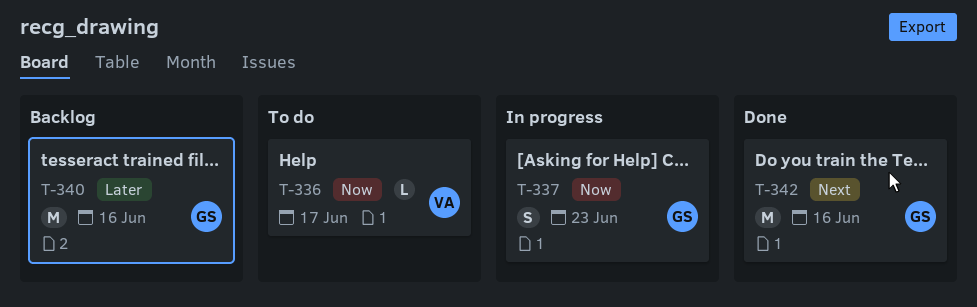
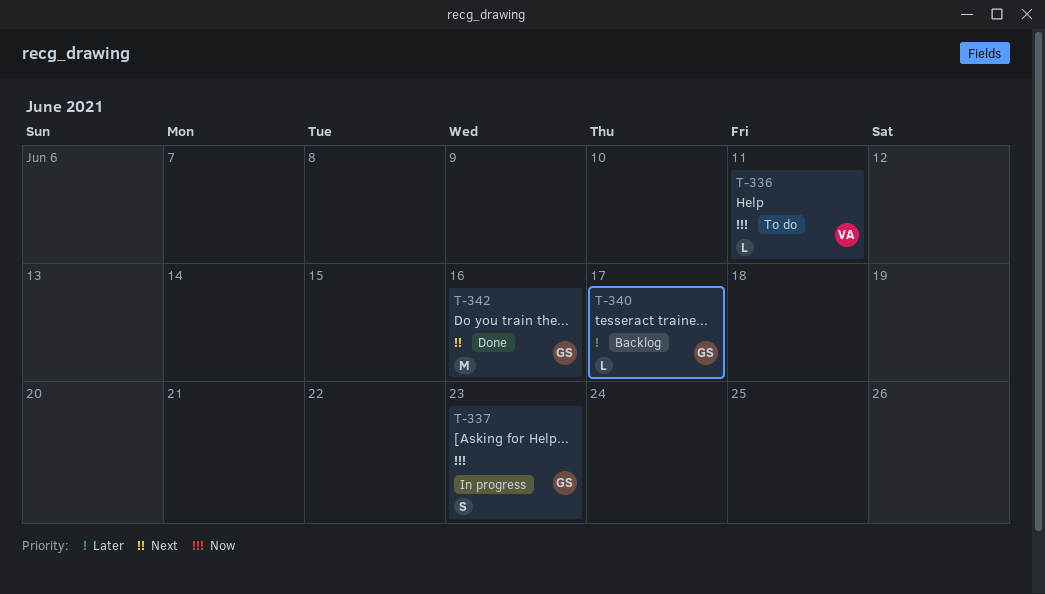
T-336, due: Jun 17 -> Jun 11
T-340, estimate: M -> L
T-340, due: Jun 16 -> Jun 17

